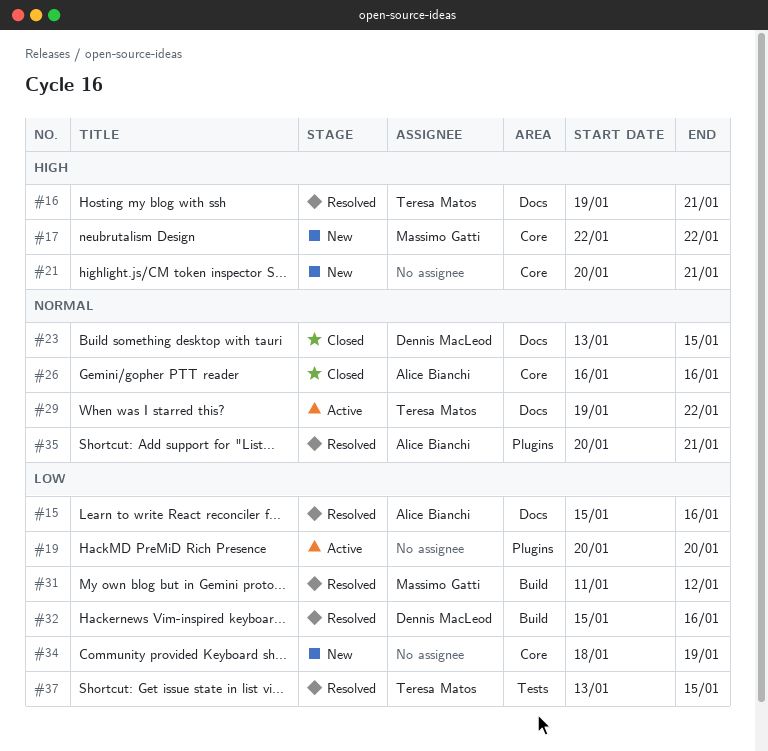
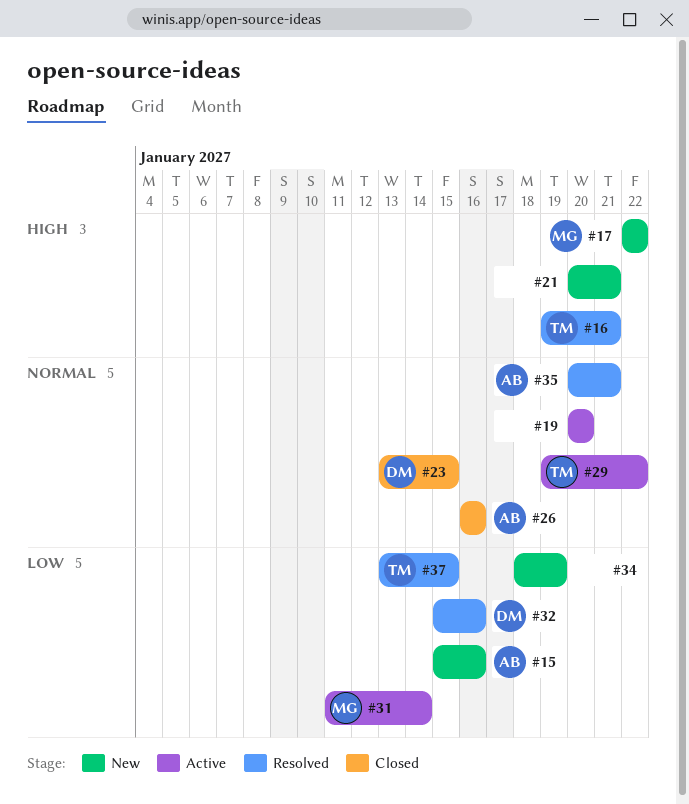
#15, status: Resolved -> New
#19, priority: Low -> Normal
#31, status: Resolved -> Active
#31, due: Jan 12 -> Jan 14

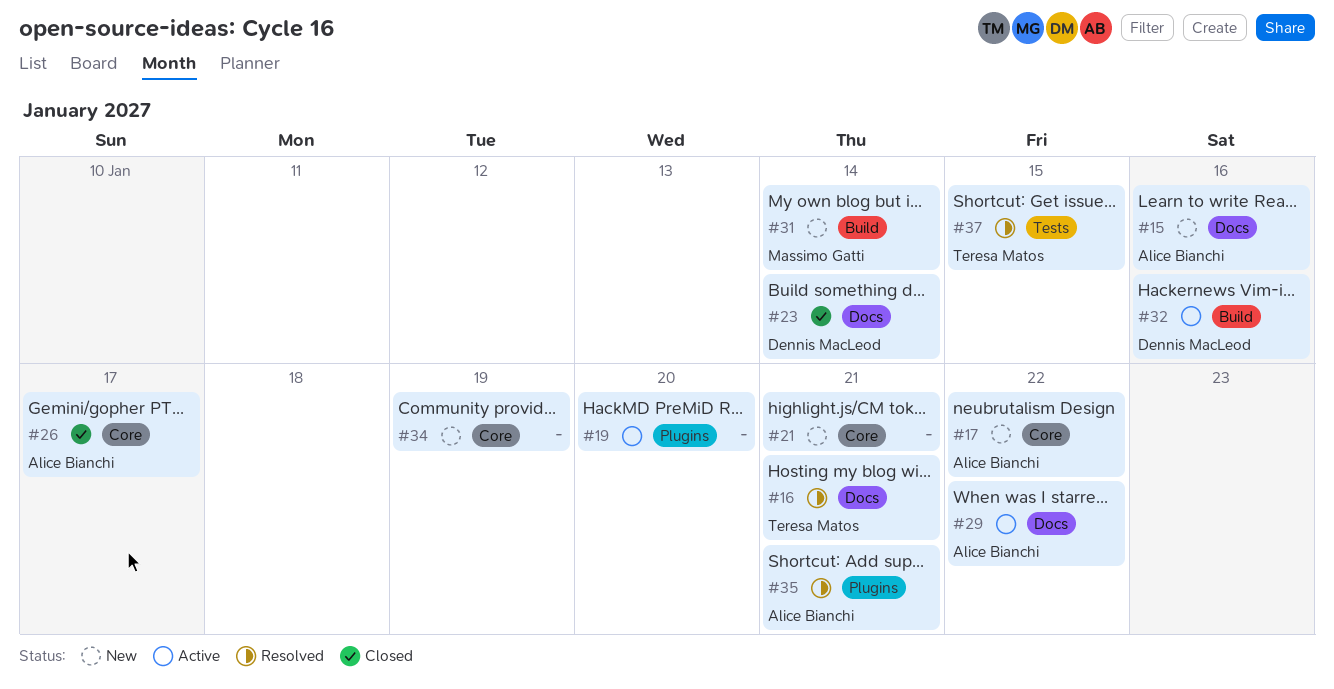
#17, owner: Massimo Gatti -> Alice Bianchi
#23, due: Jan 15 -> Jan 14
#26, due: Jan 16 -> Jan 17
#29, owner: Teresa Matos -> Alice Bianchi
#31, status: Active -> New
#32, status: Resolved -> Active

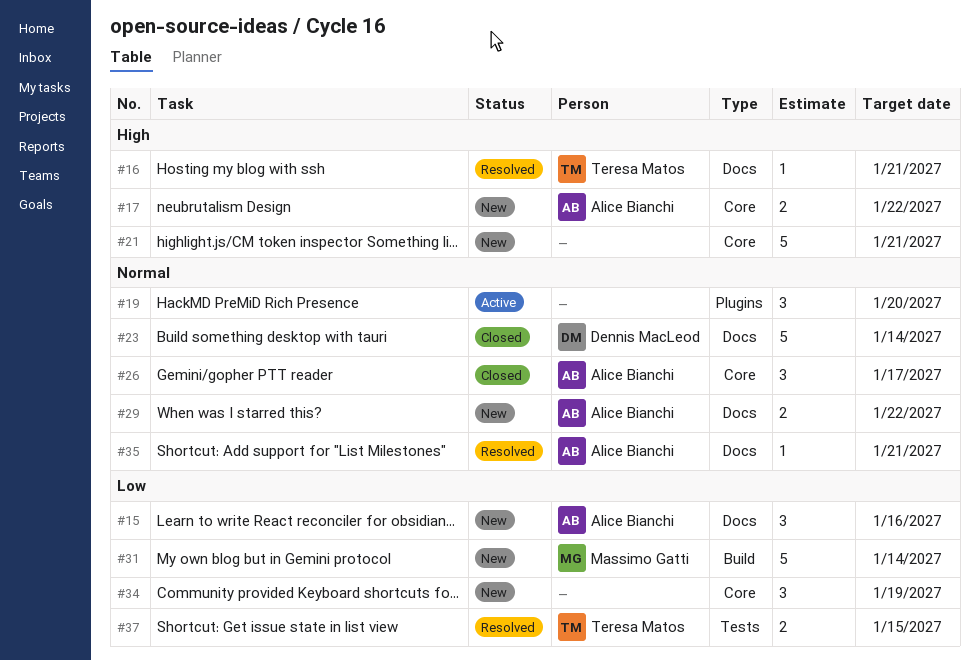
#29, status: Active -> New
#32: present -> none
#35, label: Plugins -> Docs

